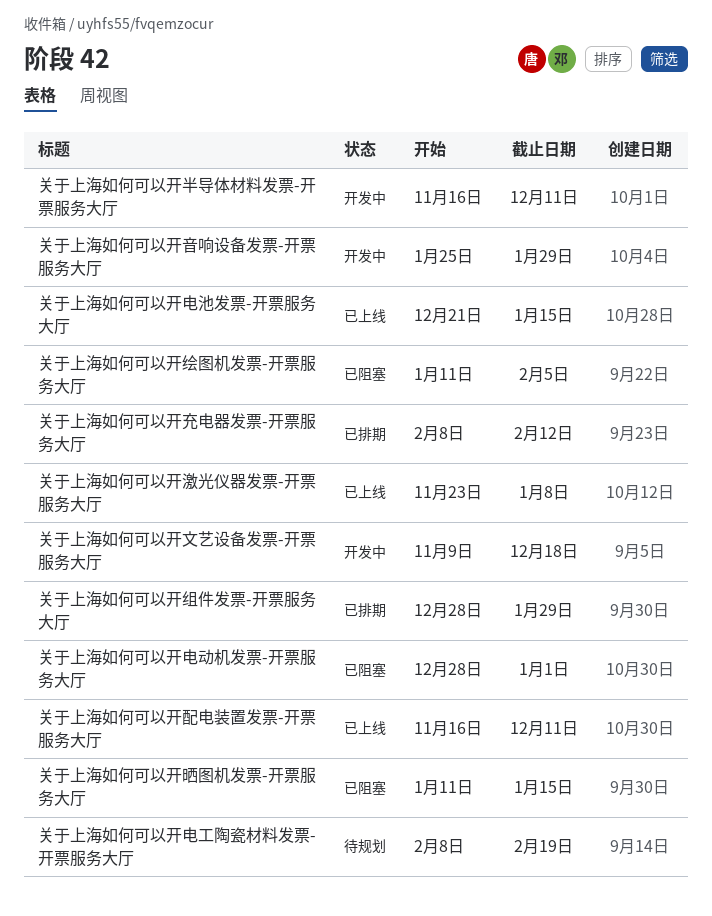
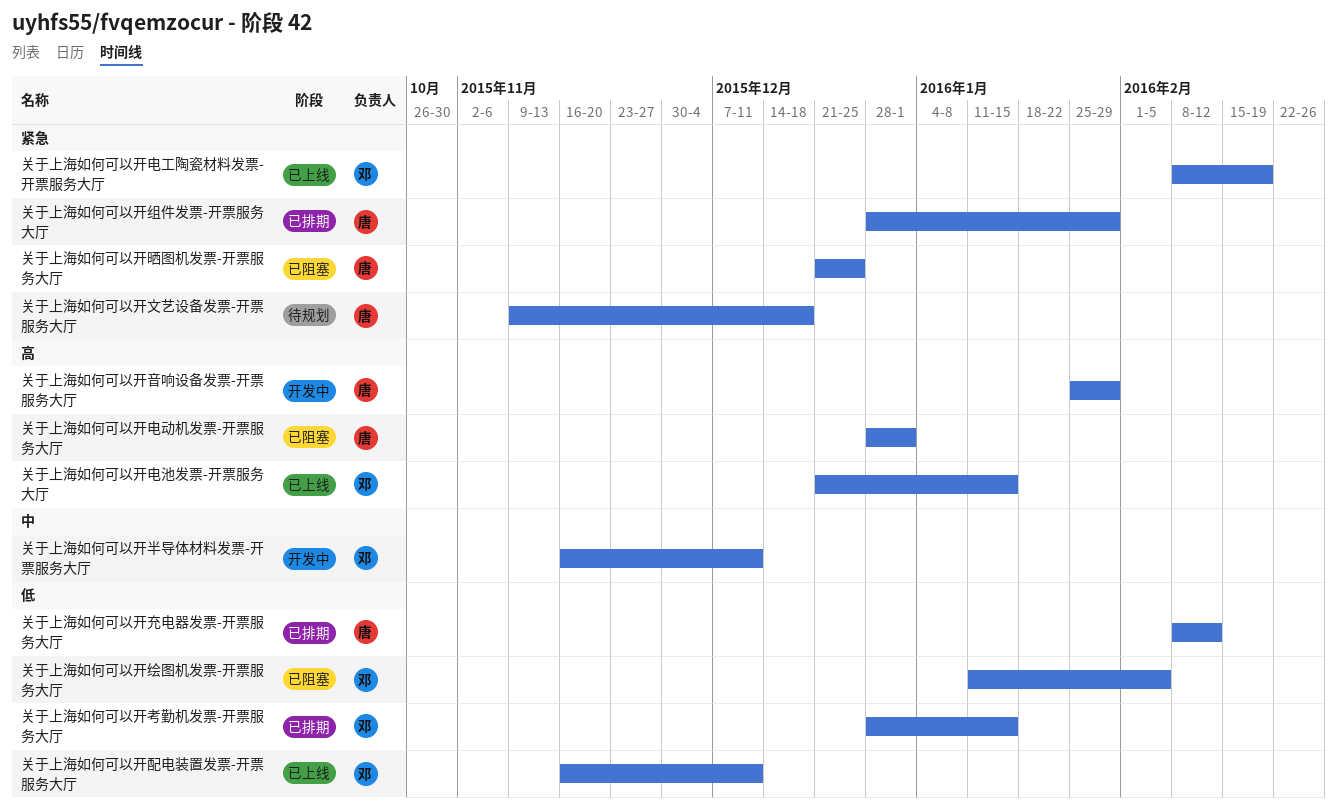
关于上海如何可以开文艺设备发票-开票服务大厅, status: 开发中 -> 待规划
关于上海如何可以开晒图机发票-开票服务大厅, start: Jan 11 -> Dec 21
关于上海如何可以开晒图机发票-开票服务大厅, due: Jan 15 -> Dec 25
关于上海如何可以开激光仪器发票-开票服务大厅: present -> none
关于上海如何可以开电工陶瓷材料发票-开票服务大厅, status: 待规划 -> 已上线
关于上海如何可以开考勤机发票-开票服务大厅: none -> present

